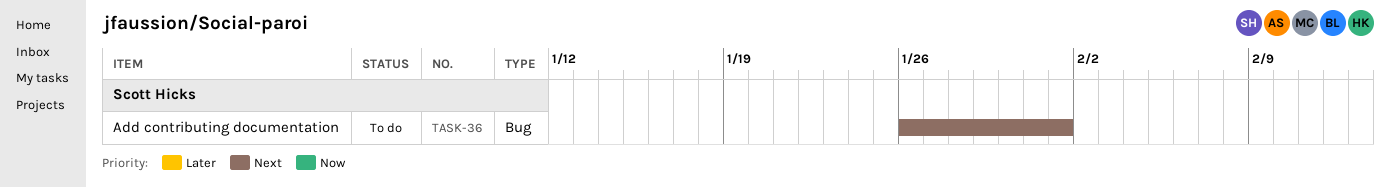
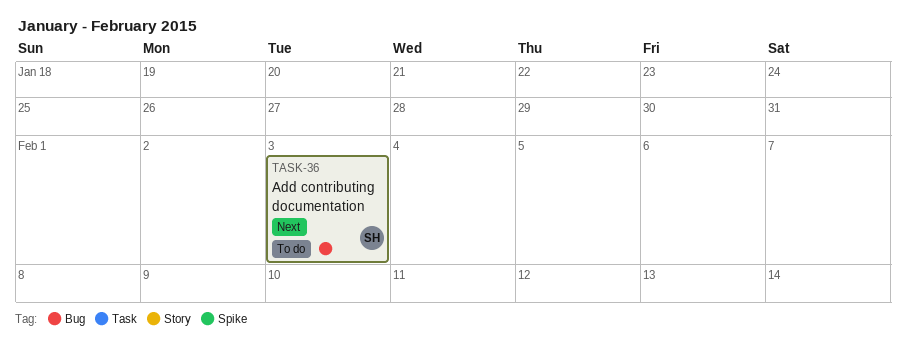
TASK-36, due: Feb 1 -> Feb 3

